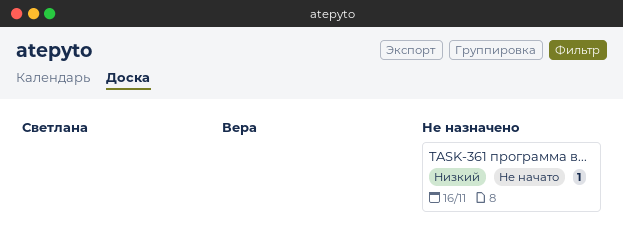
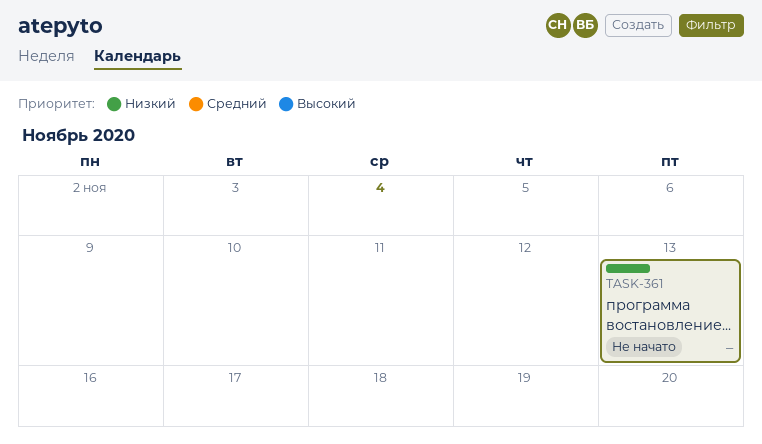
TASK-361, due: Nov 16 -> Nov 13

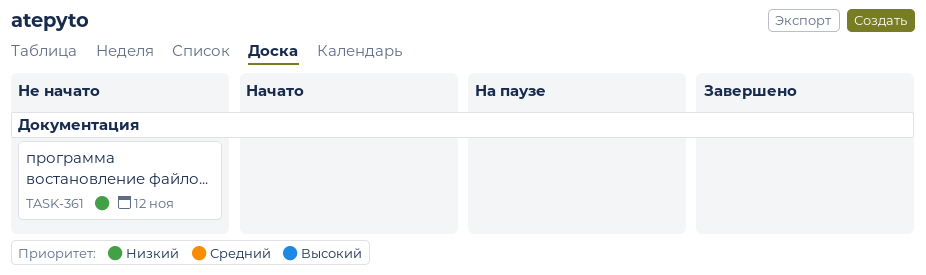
TASK-361, due: Nov 13 -> Nov 12

